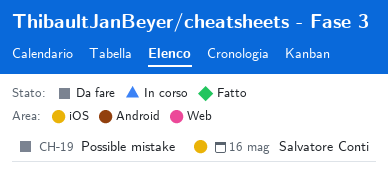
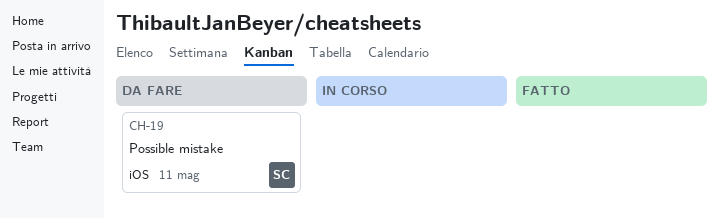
CH-19, due: May 16 -> May 11

